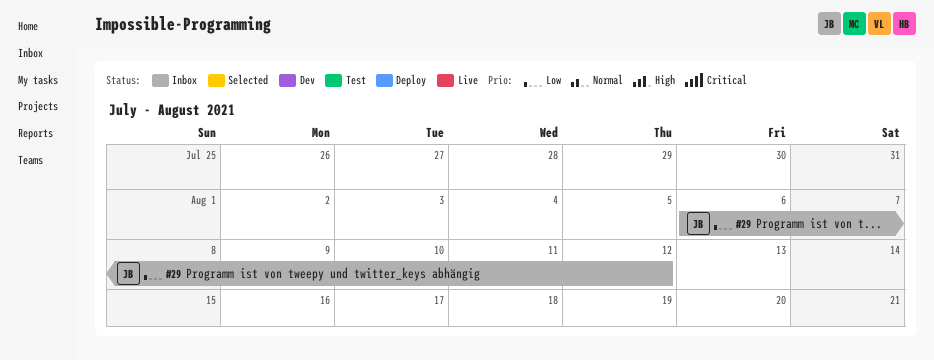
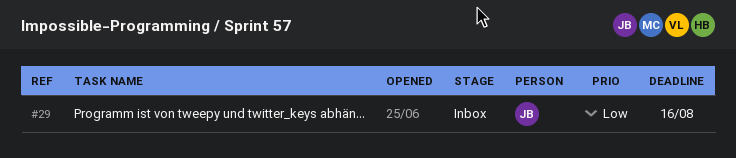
#29, due: Aug 12 -> Aug 16

